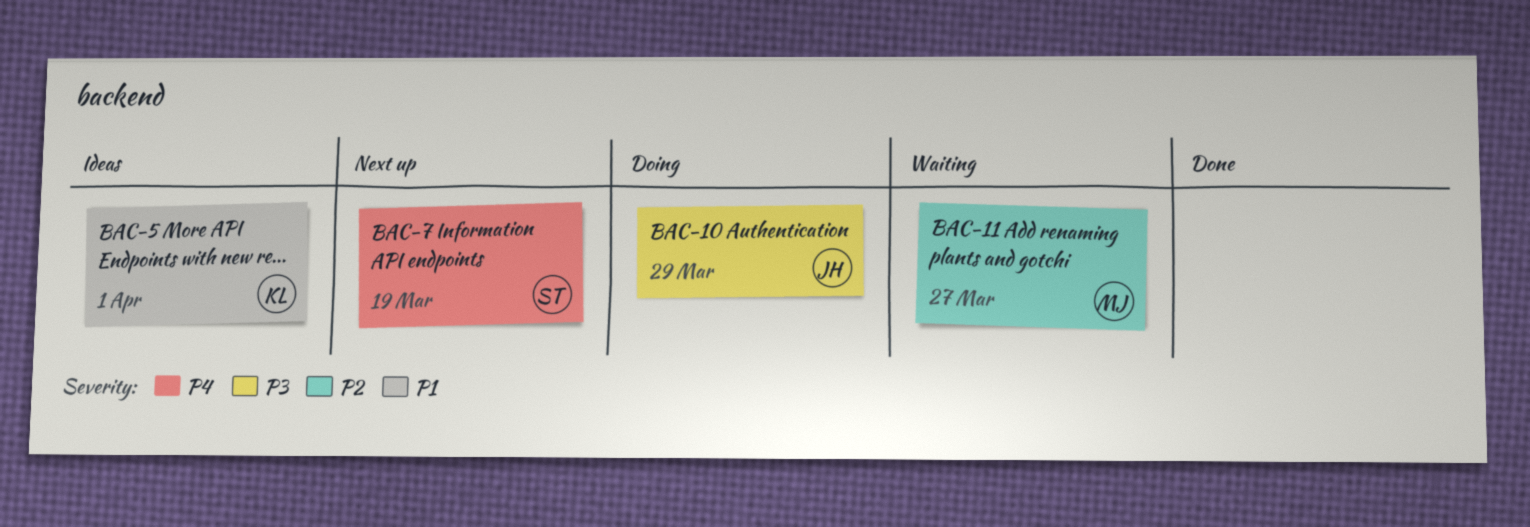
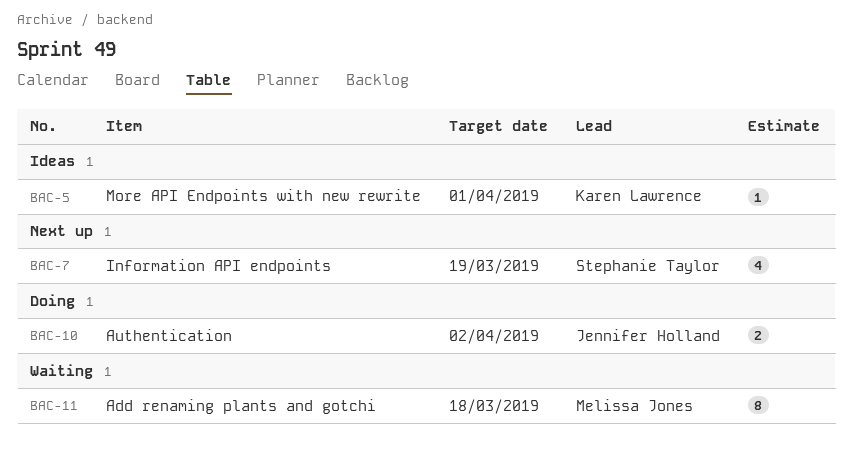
BAC-10, due: Mar 29 -> Apr 2
BAC-11, due: Mar 27 -> Mar 18

